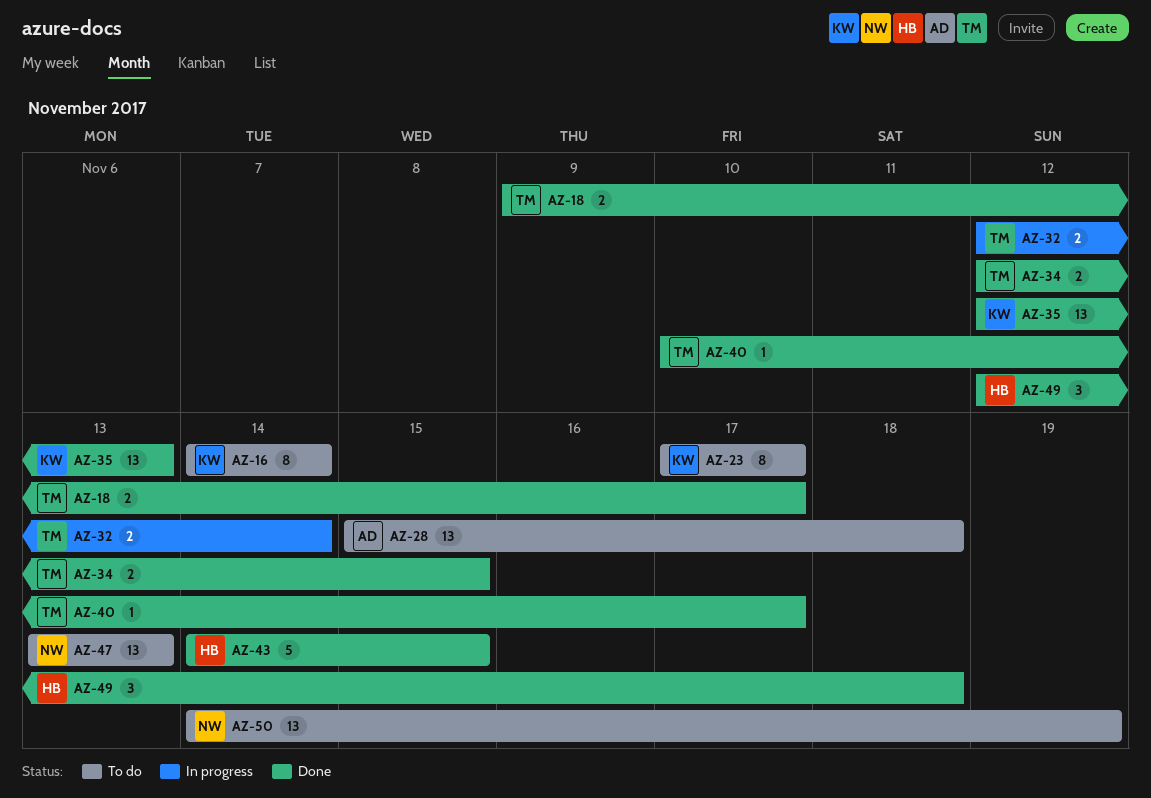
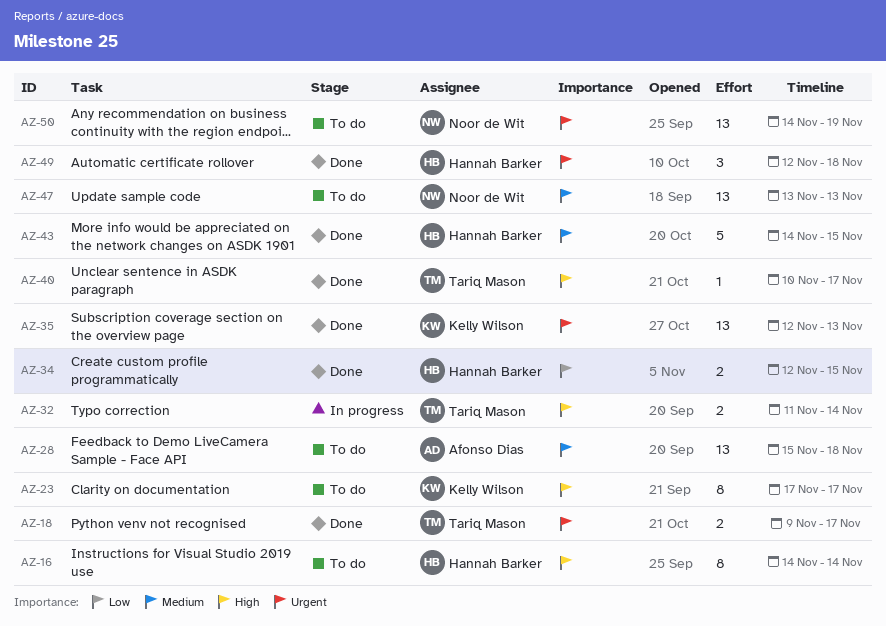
AZ-16, owner: Kelly Wilson -> Hannah Barker
AZ-32, start: Nov 12 -> Nov 11
AZ-34, owner: Tariq Mason -> Hannah Barker

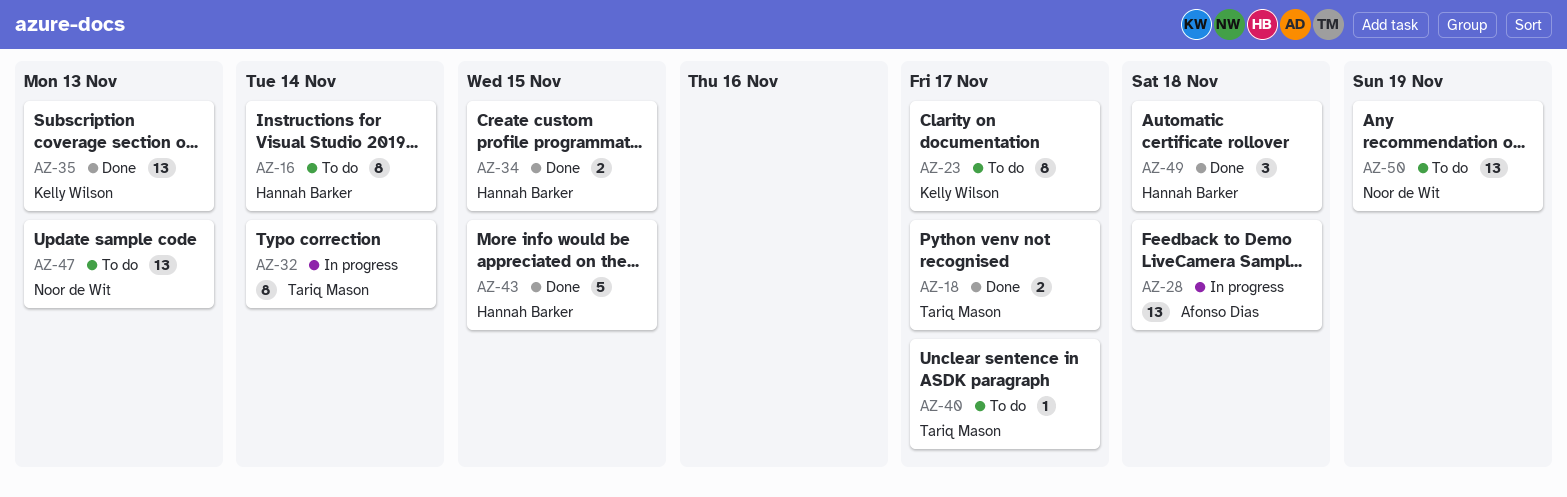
AZ-28, status: To do -> In progress
AZ-32, estimate: 2 -> 8
AZ-40, status: Done -> To do

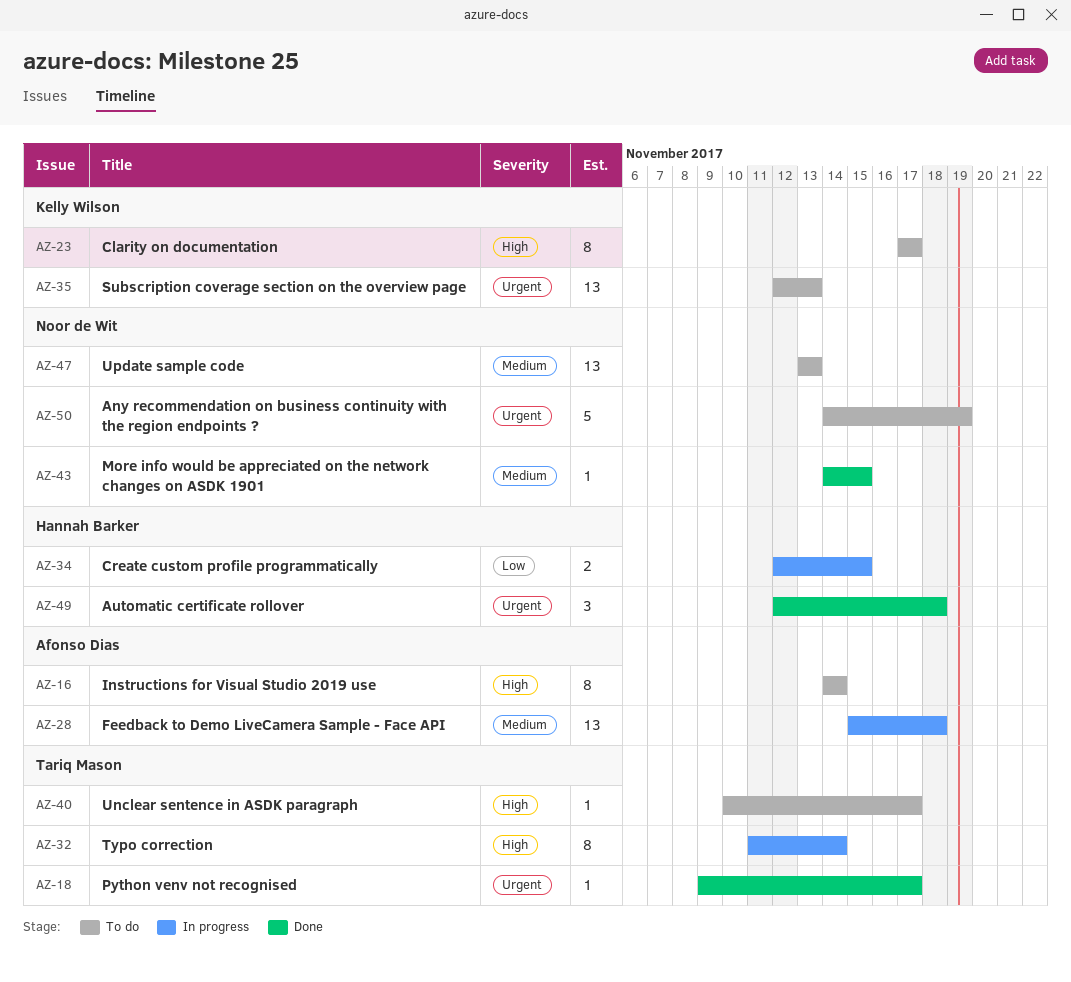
AZ-16, owner: Hannah Barker -> Afonso Dias
AZ-18, estimate: 2 -> 1
AZ-34, status: Done -> In progress
AZ-35, status: Done -> To do
AZ-43, owner: Hannah Barker -> Noor de Wit
AZ-43, estimate: 5 -> 1
AZ-50, estimate: 13 -> 5

